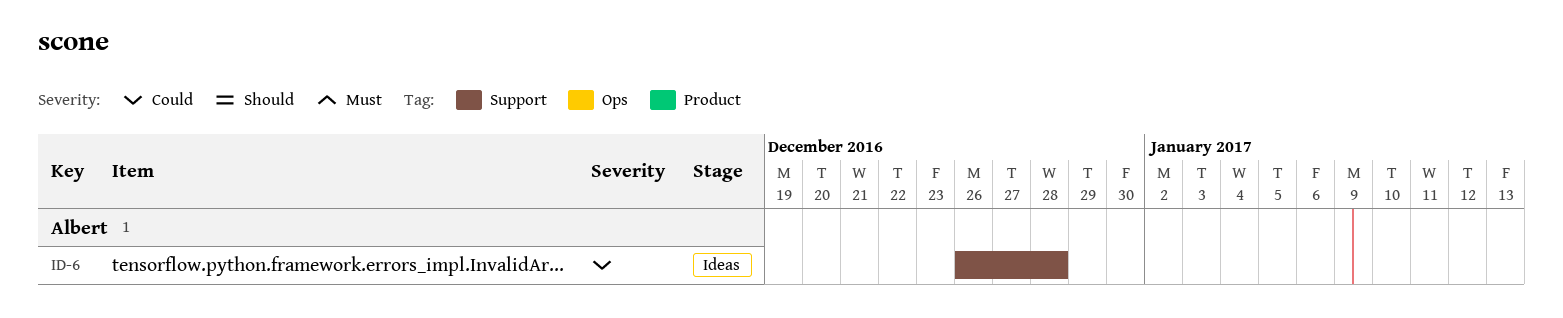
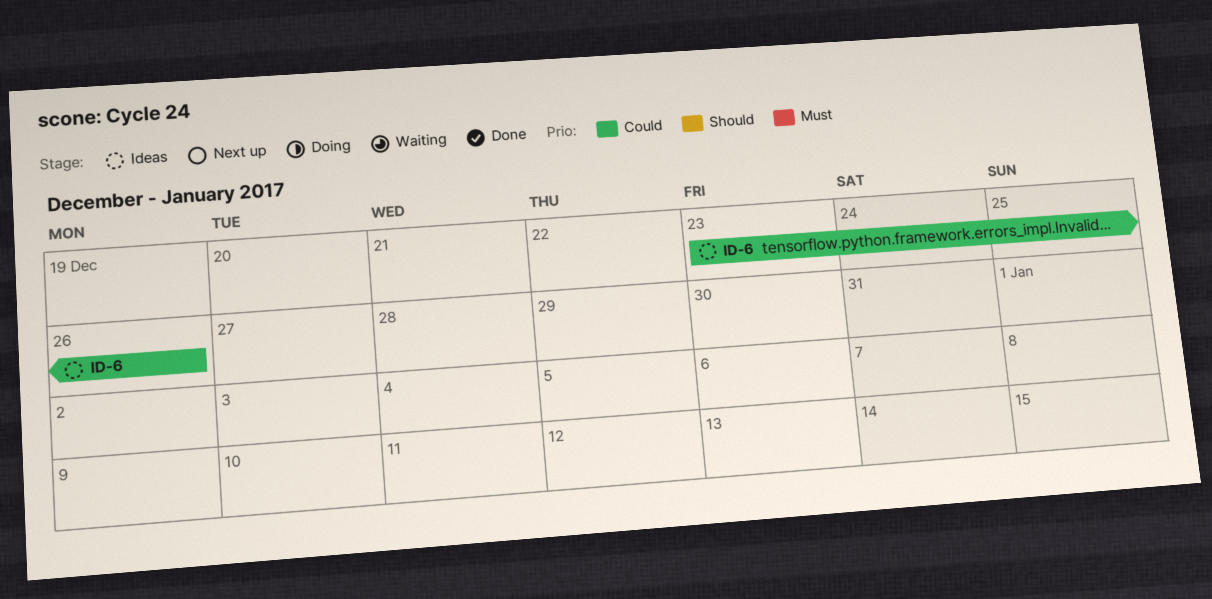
ID-6, start: Dec 26 -> Dec 23
ID-6, due: Dec 28 -> Dec 26

